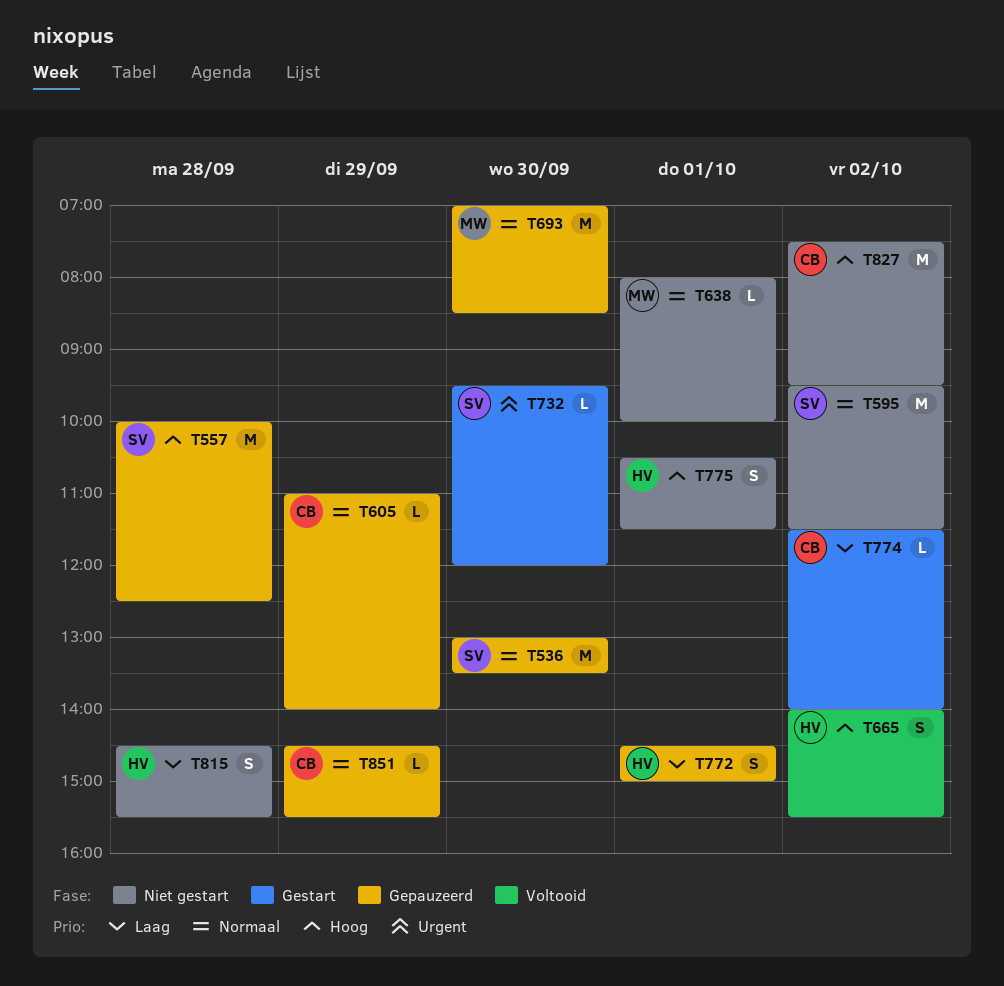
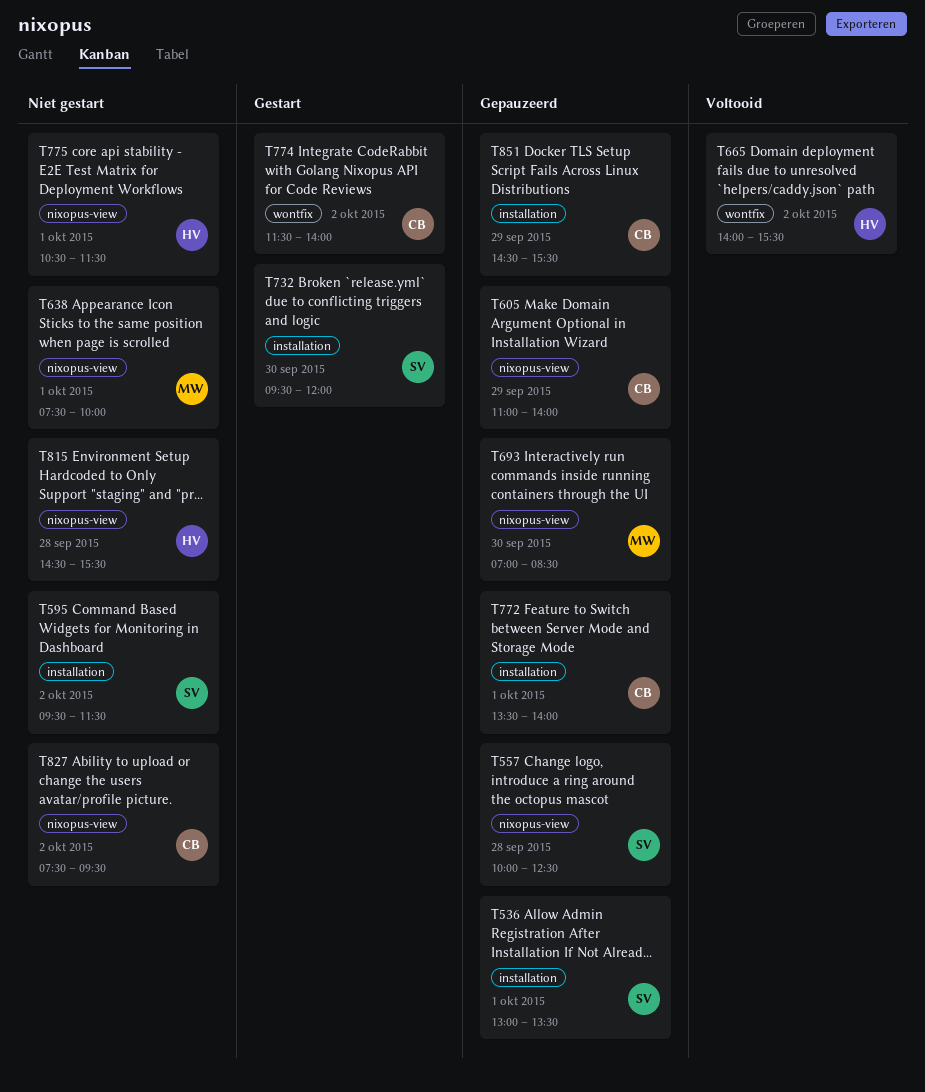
T536, day: Sep 30 -> Oct 1
T638, begins: 08:00 -> 07:30
T772, owner: HV -> CB
T772, begins: 14:30 -> 13:30
T772, ends: 15:00 -> 14:00

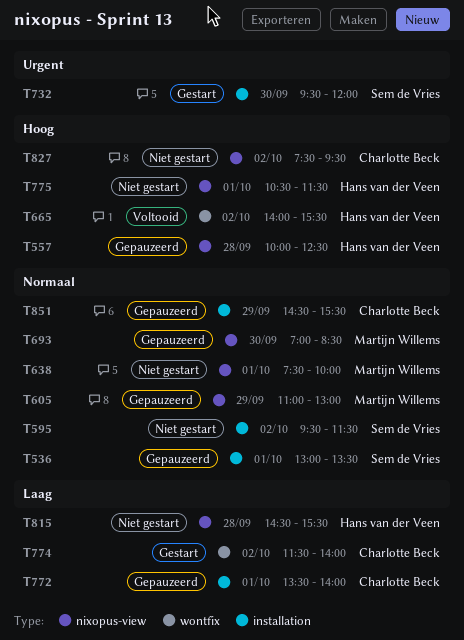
T557, owner: Sem de Vries -> Hans van der Veen
T605, owner: Charlotte Beck -> Martijn Willems
T605, ends: 14:00 -> 13:00

